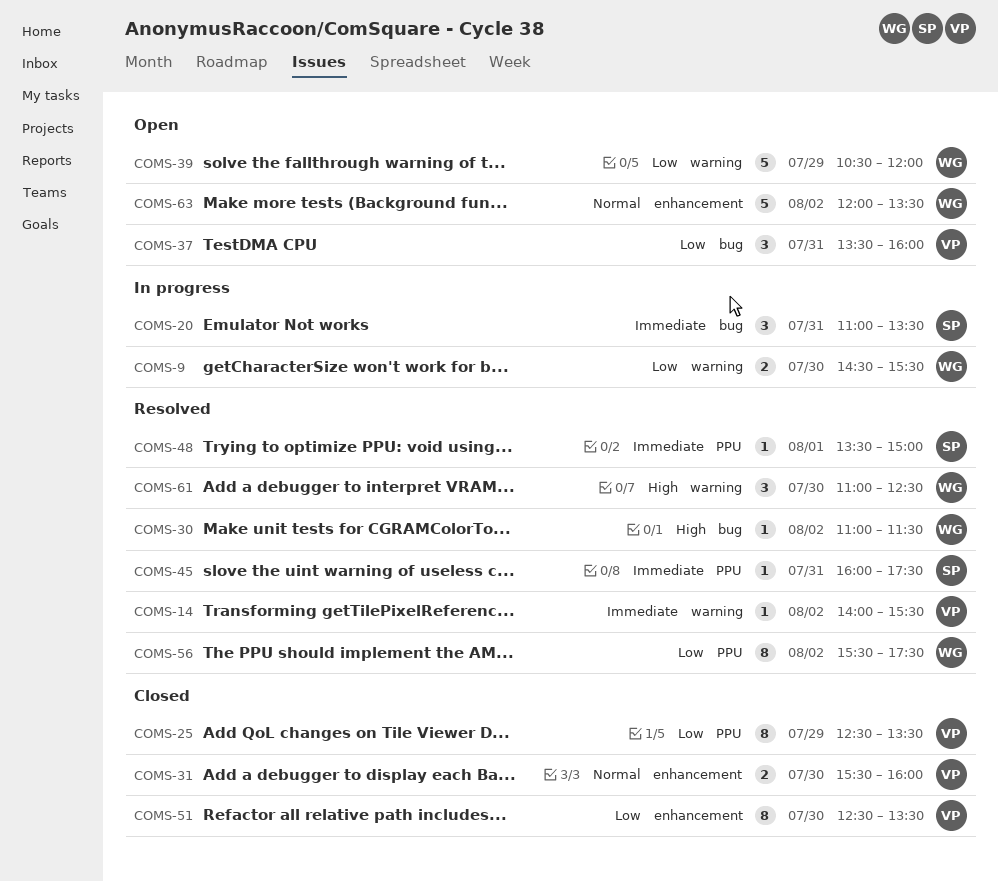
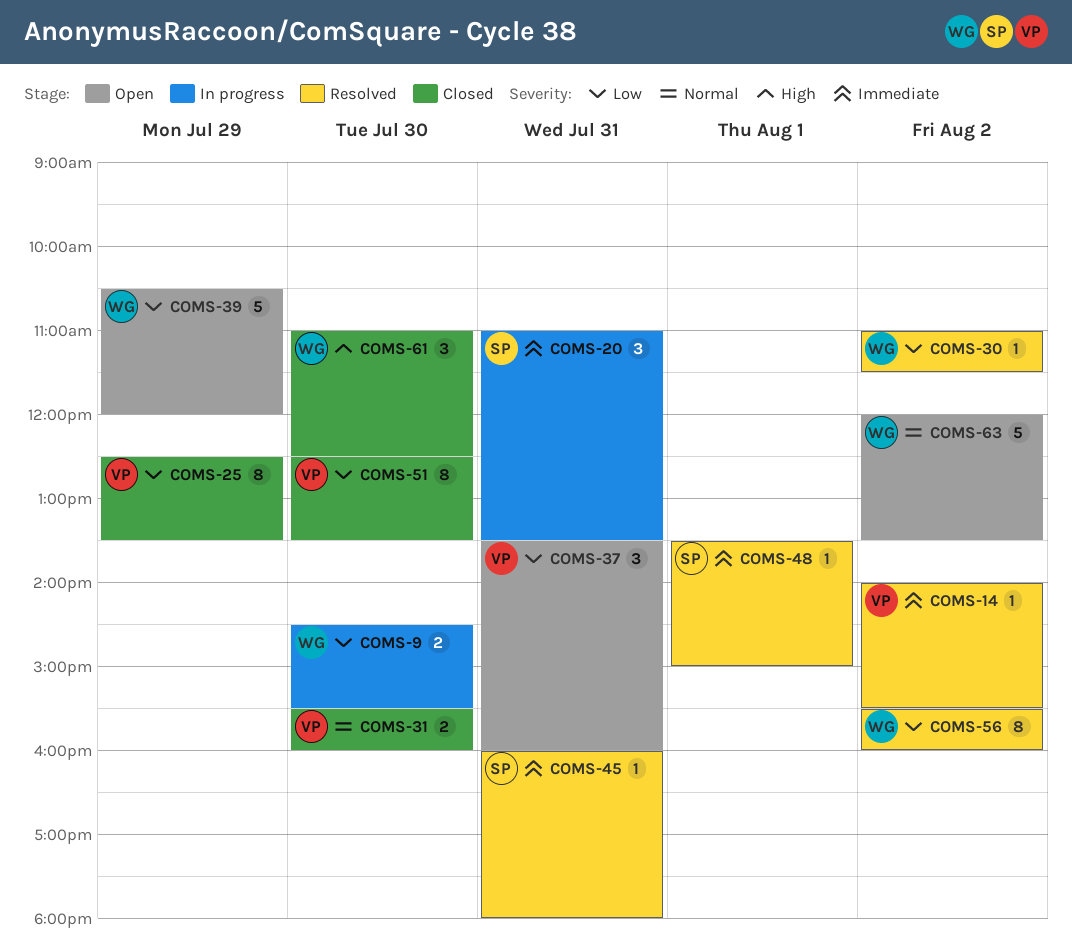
COMS-30, priority: High -> Low
COMS-45, ends: 17:30 -> 18:00
COMS-56, ends: 17:30 -> 16:00
COMS-61, status: Resolved -> Closed

